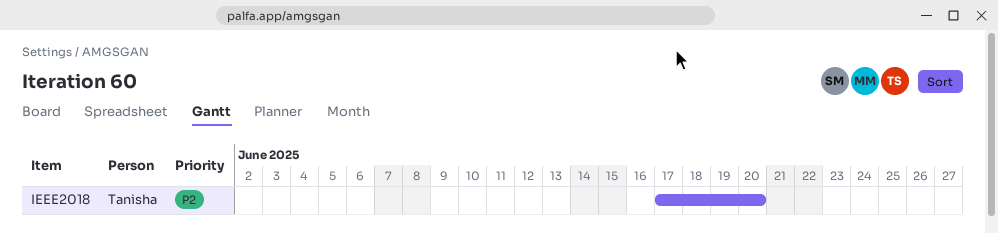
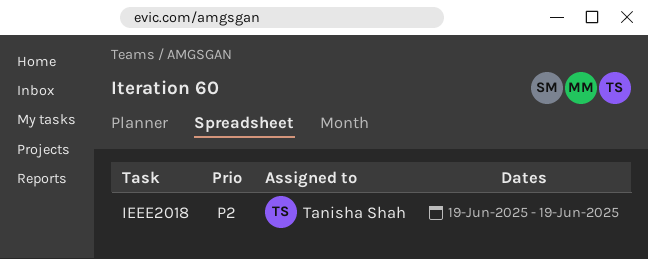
IEEE2018, start: Jun 17 -> Jun 19
IEEE2018, due: Jun 20 -> Jun 19

